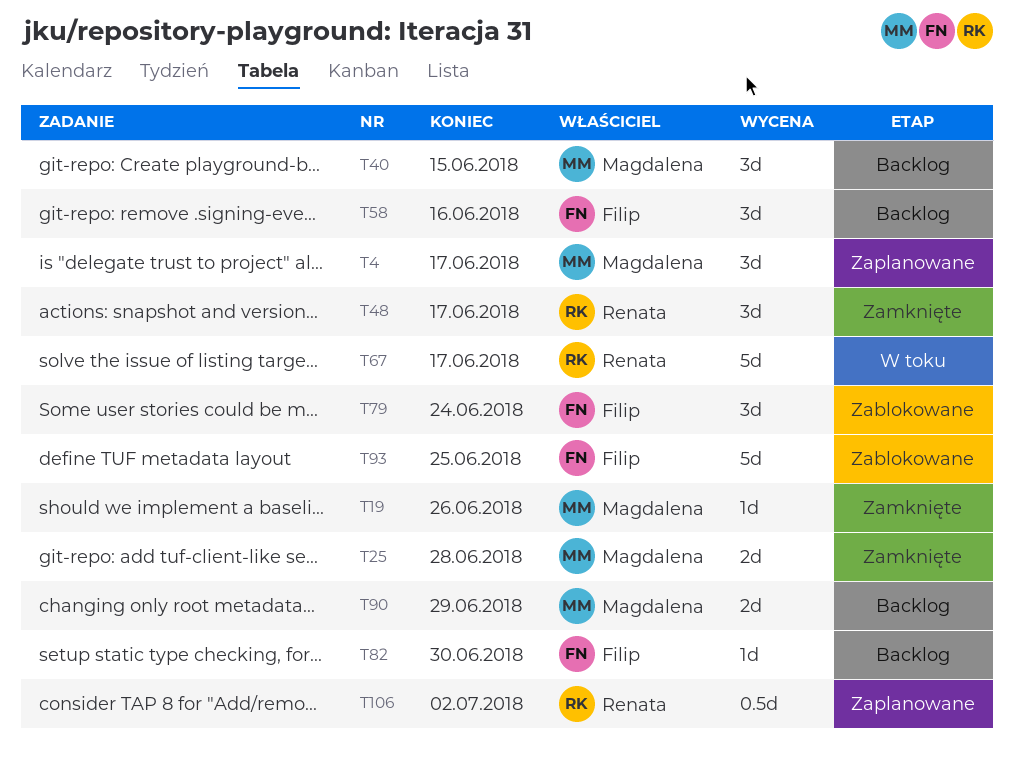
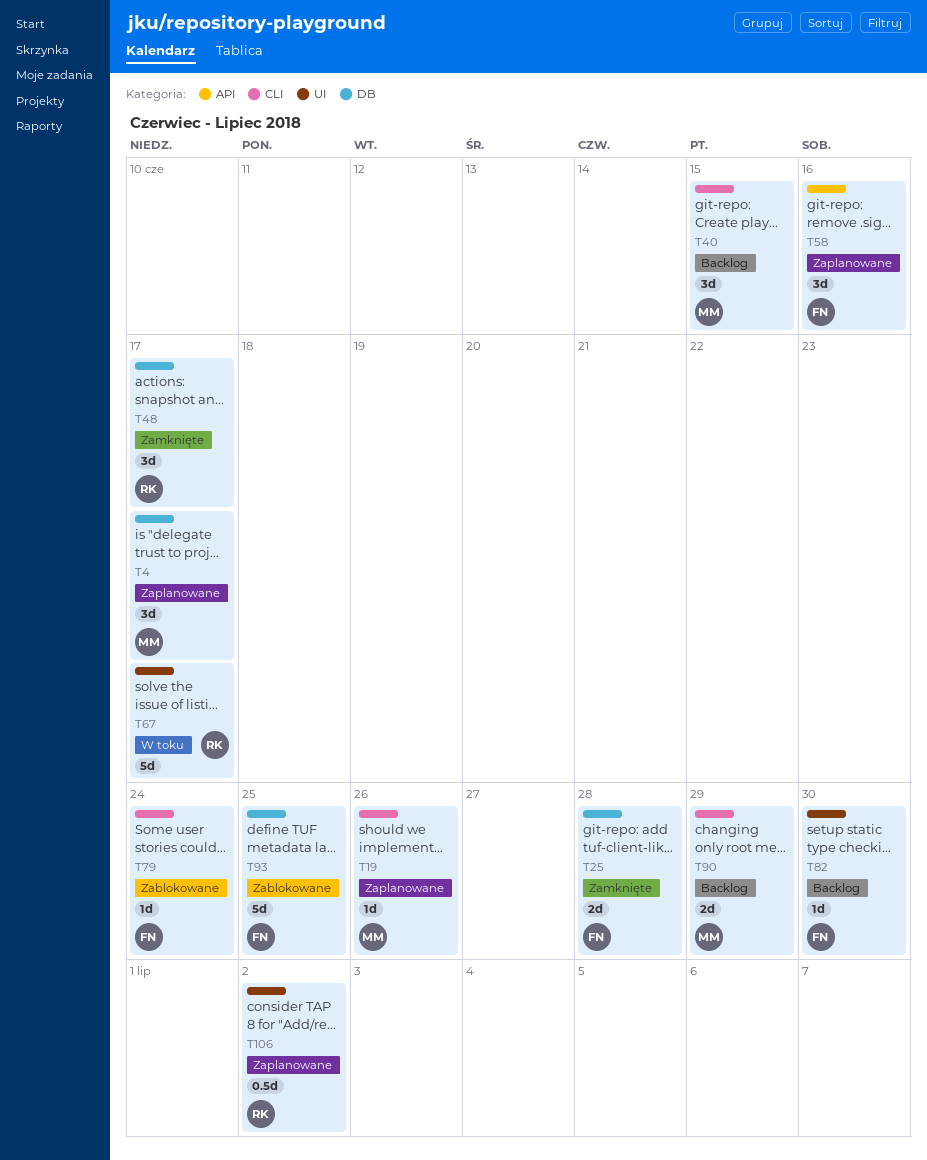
T19, status: Zamknięte -> Zaplanowane
T25, owner: Magdalena -> Filip
T58, status: Backlog -> Zaplanowane
T79, estimate: 3d -> 1d

